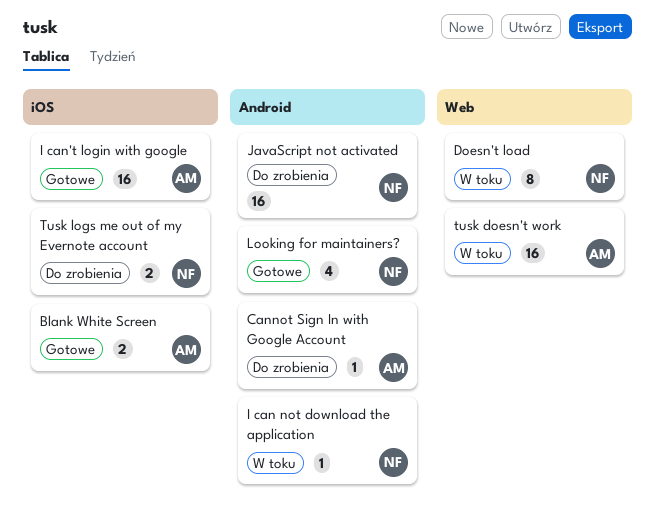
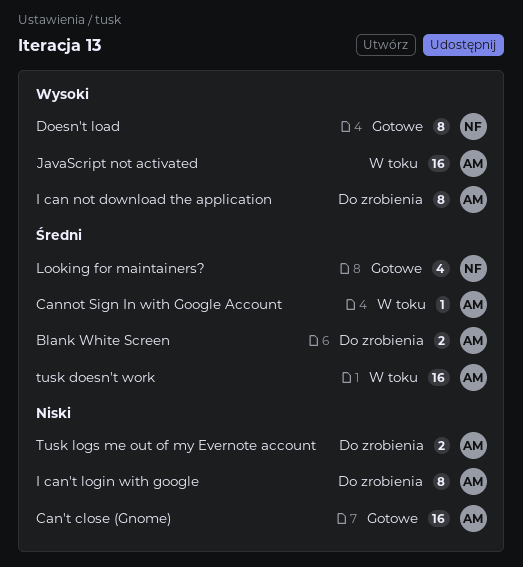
Blank White Screen, status: Gotowe -> Do zrobienia
Can't close (Gnome): none -> present
Cannot Sign In with Google Account, status: Do zrobienia -> W toku
Doesn't load, status: W toku -> Gotowe
I can not download the application, status: W toku -> Do zrobienia
I can not download the application, owner: NF -> AM
I can not download the application, estimate: 1 -> 8
I can't login with google, status: Gotowe -> Do zrobienia
I can't login with google, estimate: 16 -> 8
JavaScript not activated, status: Do zrobienia -> W toku
JavaScript not activated, owner: NF -> AM
Tusk logs me out of my Evernote account, owner: NF -> AM

